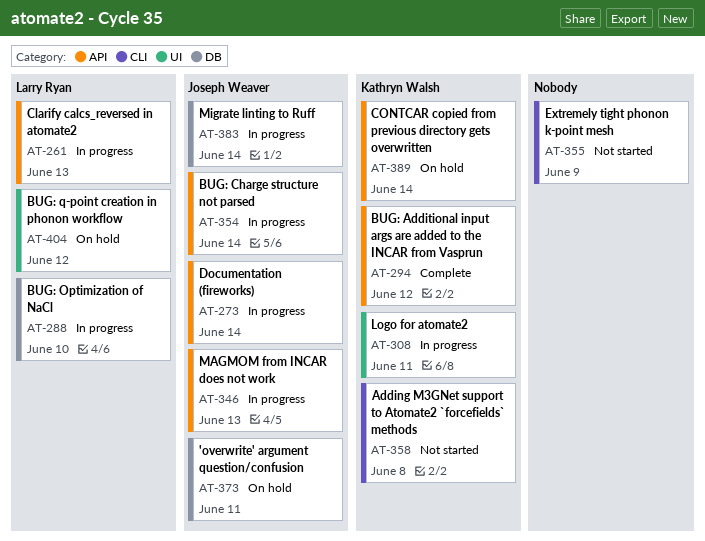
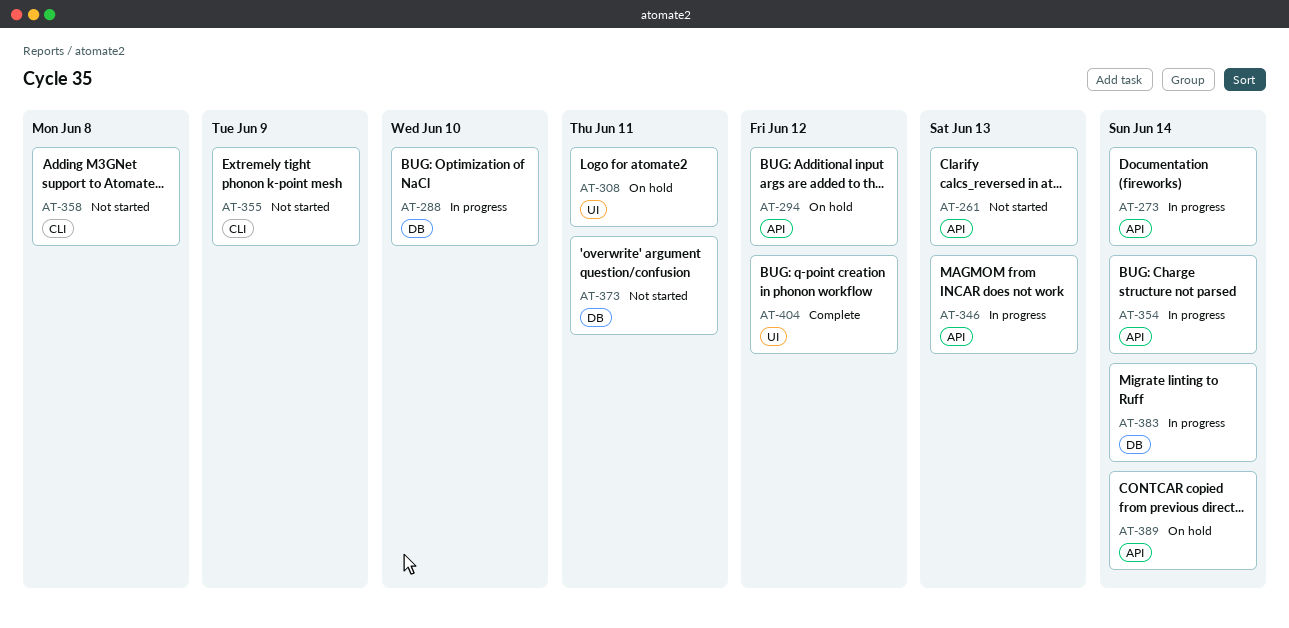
AT-261, status: In progress -> Not started
AT-294, status: Complete -> On hold
AT-308, status: In progress -> On hold
AT-373, status: On hold -> Not started
AT-404, status: On hold -> Complete

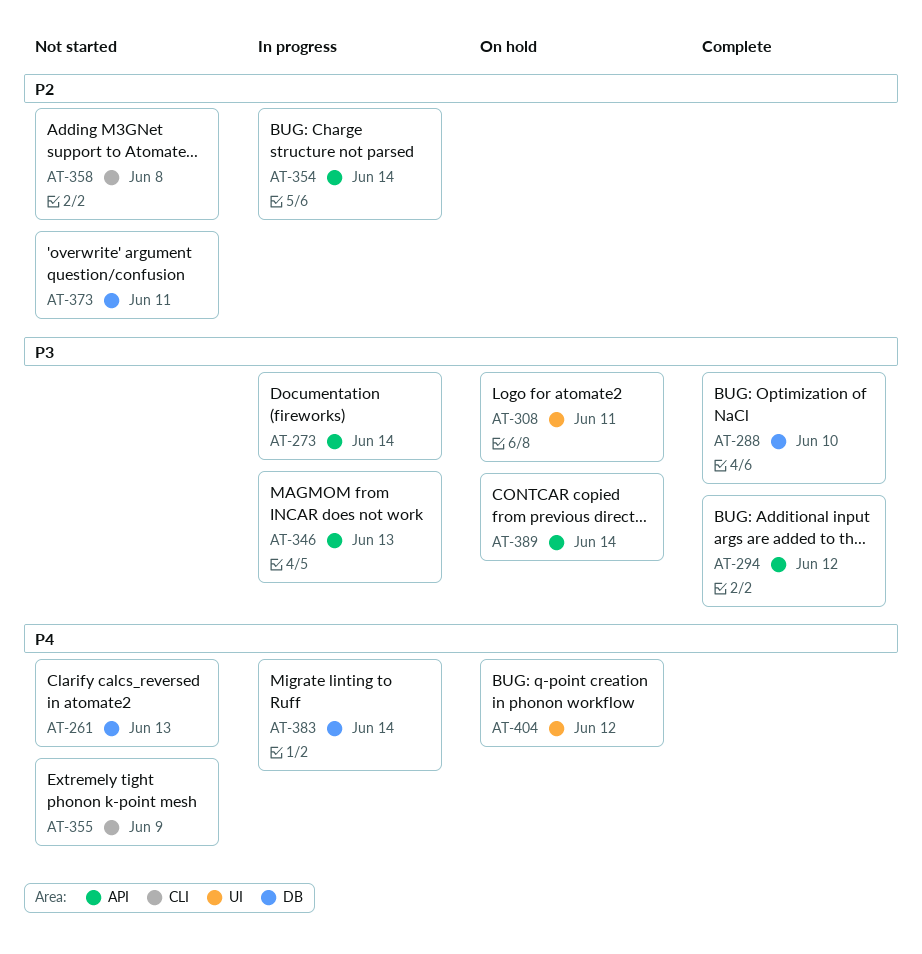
AT-261, label: API -> DB
AT-288, status: In progress -> Complete
AT-294, status: On hold -> Complete
AT-404, status: Complete -> On hold

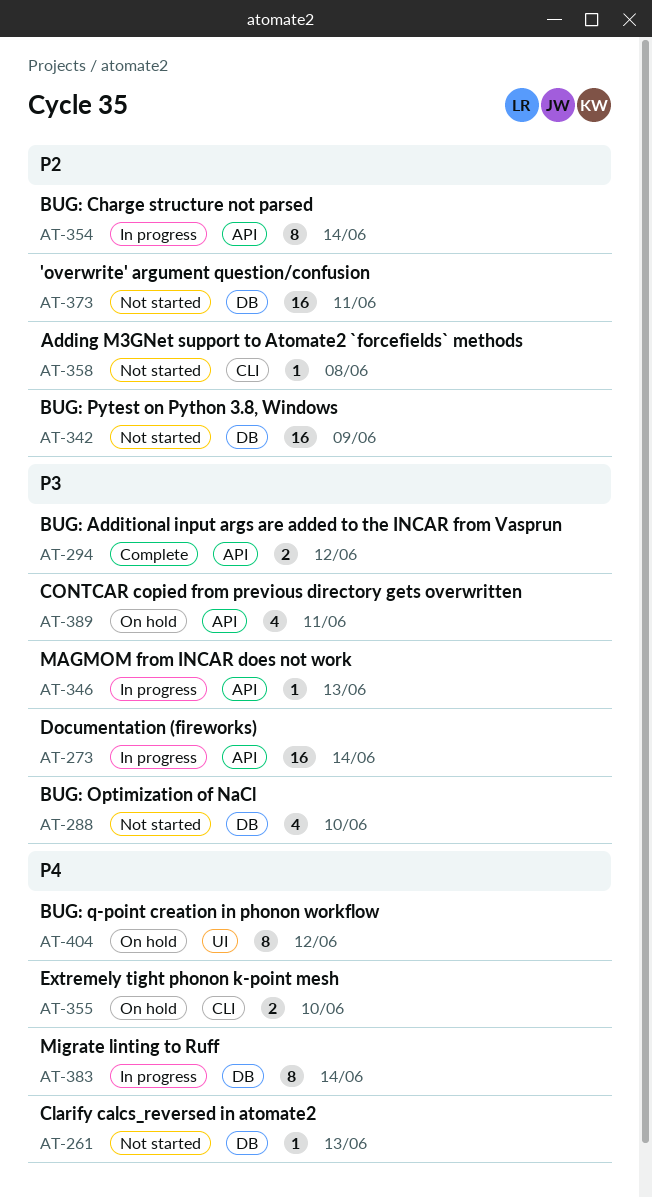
AT-288, status: Complete -> Not started
AT-308: present -> none
AT-342: none -> present
AT-355, status: Not started -> On hold
AT-355, due: Jun 9 -> Jun 10
AT-389, due: Jun 14 -> Jun 11

